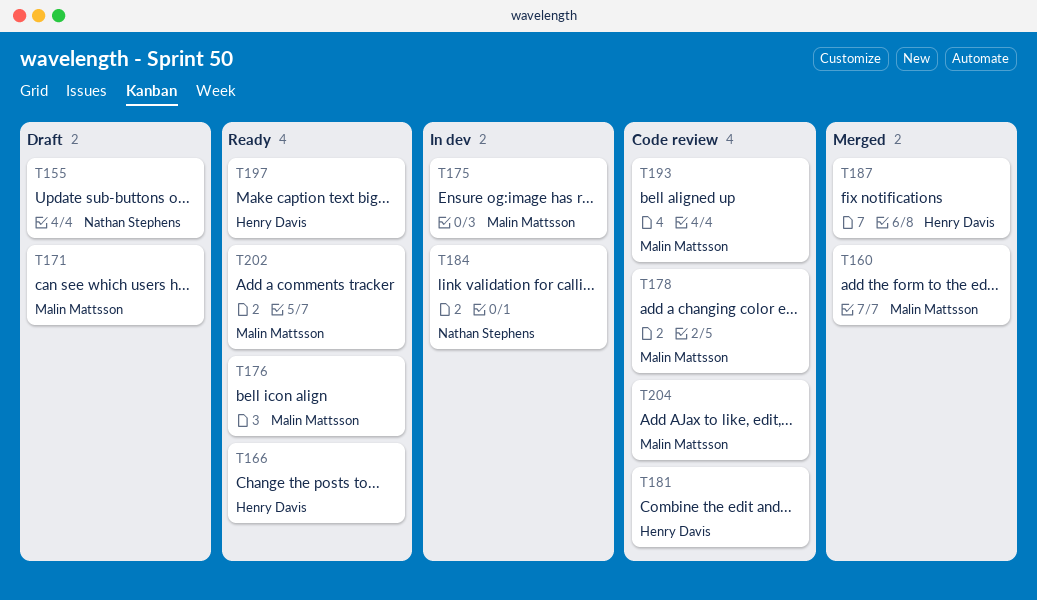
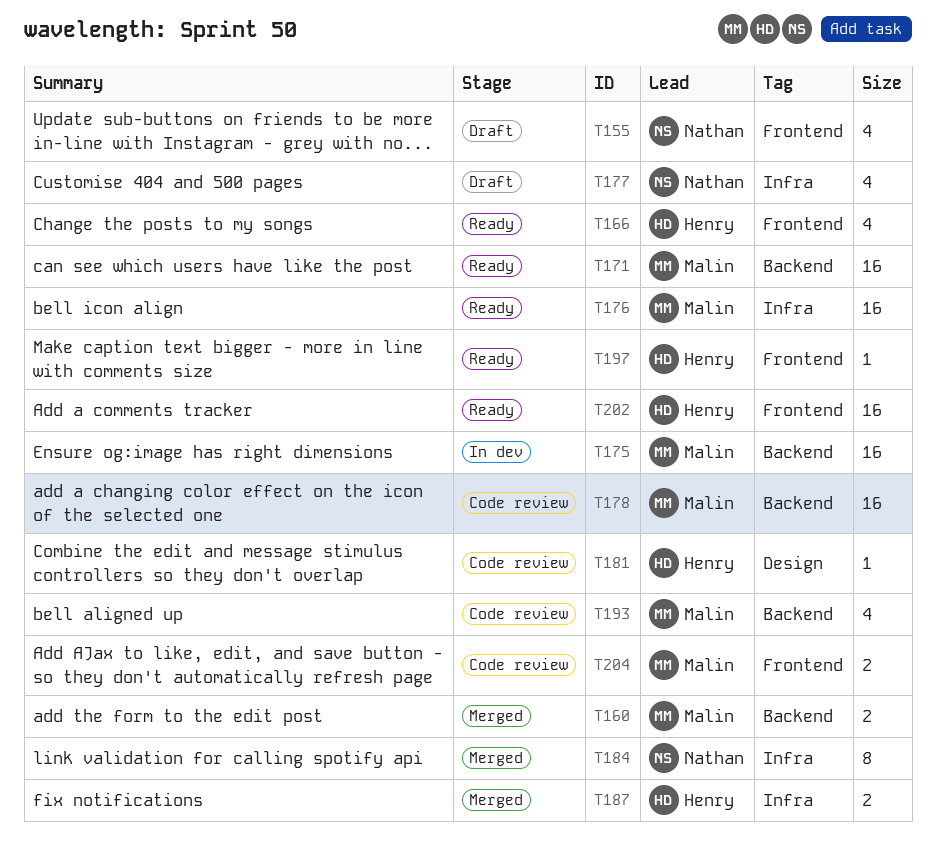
T171, status: Draft -> Ready
T177: none -> present
T184, status: In dev -> Merged
T202, owner: Malin Mattsson -> Henry Davis

